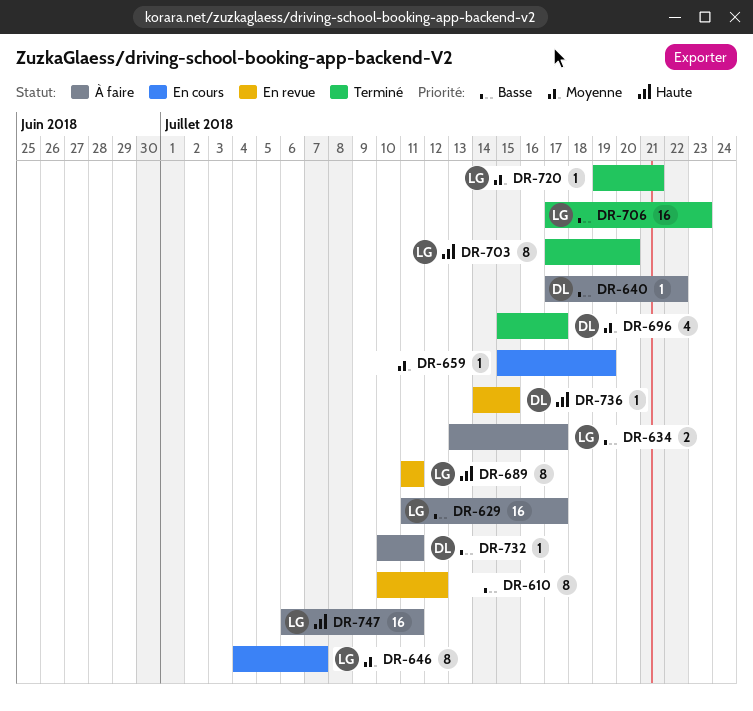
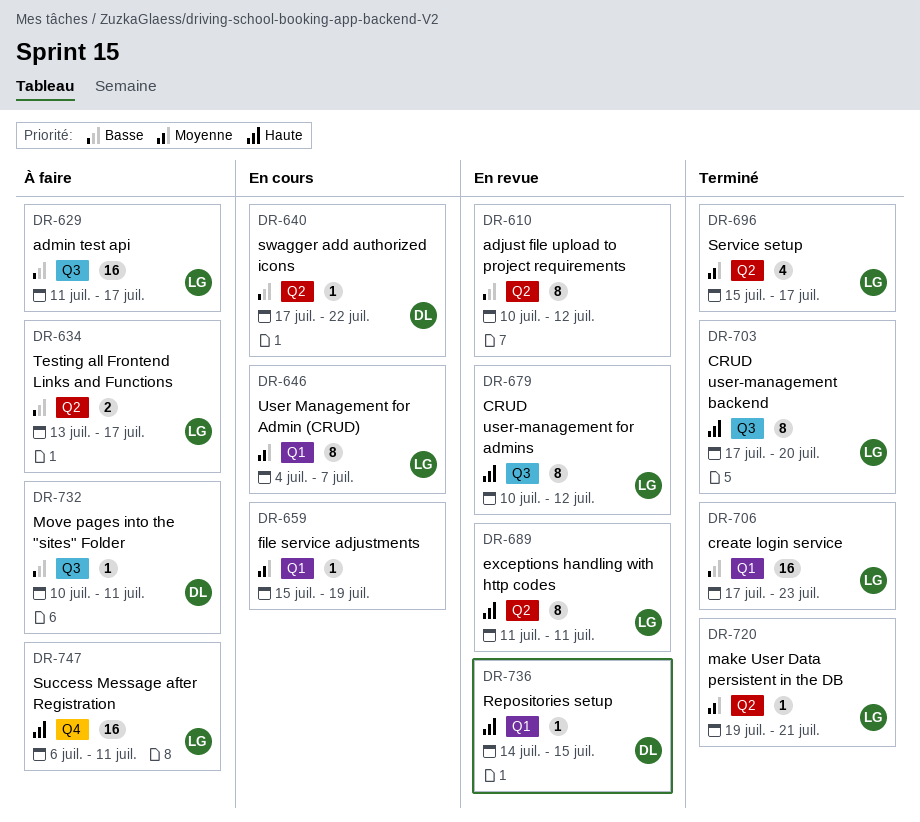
DR-640, status: À faire -> En cours
DR-679: none -> present
DR-696, owner: DL -> LG

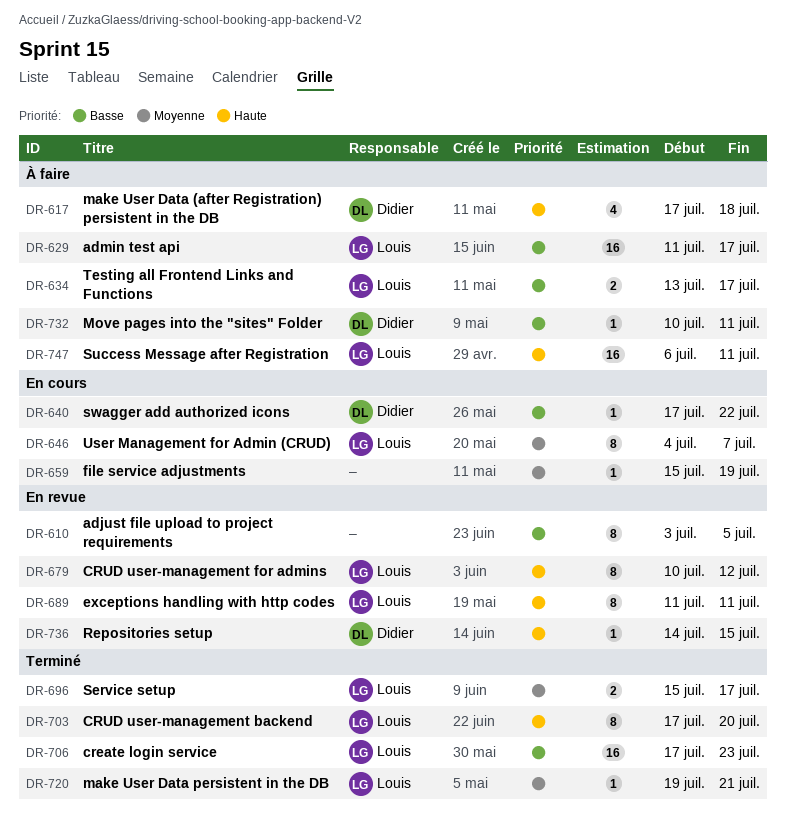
DR-610, start: Jul 10 -> Jul 3
DR-610, due: Jul 12 -> Jul 5
DR-617: none -> present
DR-696, estimate: 4 -> 2

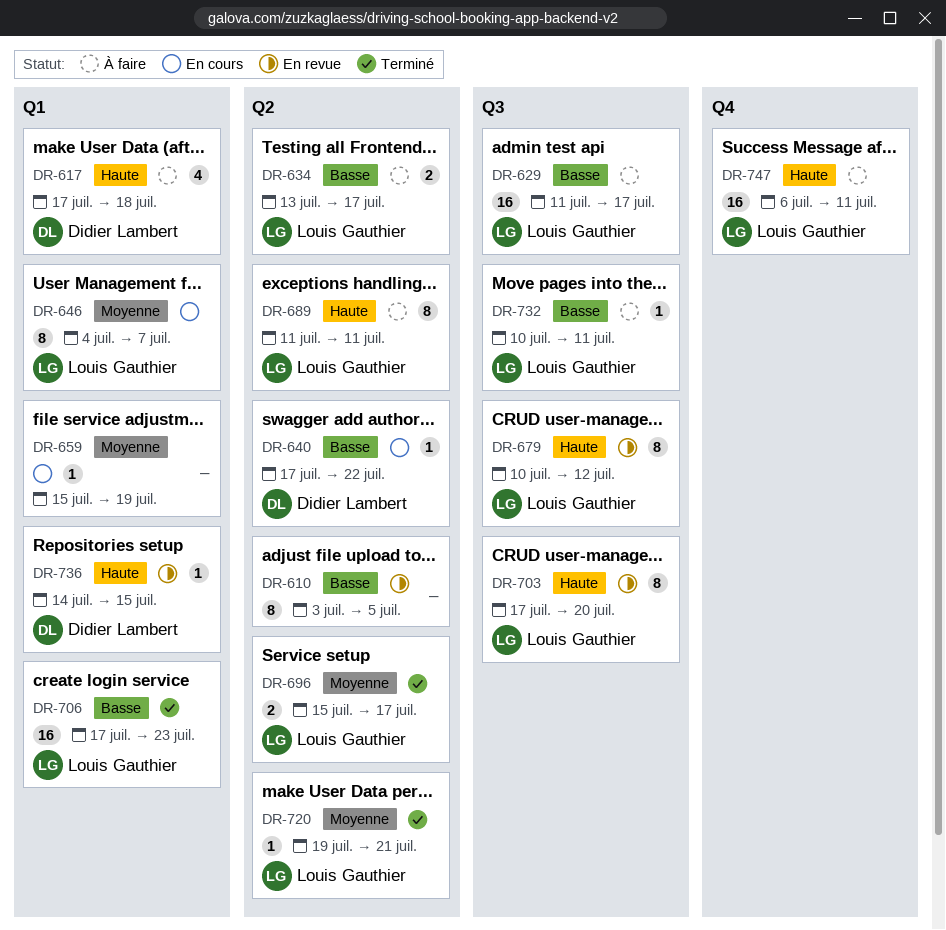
DR-689, status: En revue -> À faire
DR-703, status: Terminé -> En revue
DR-732, owner: Didier Lambert -> Louis Gauthier

